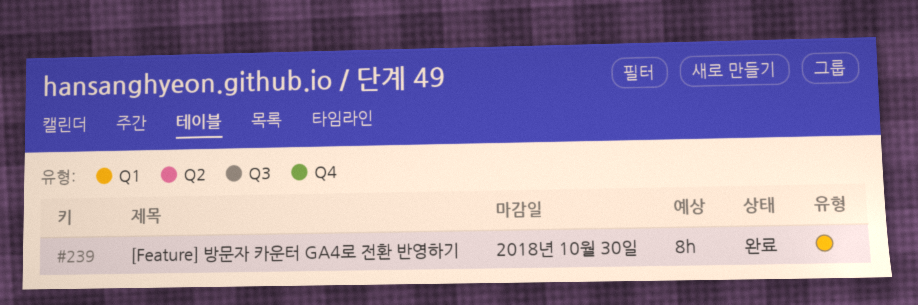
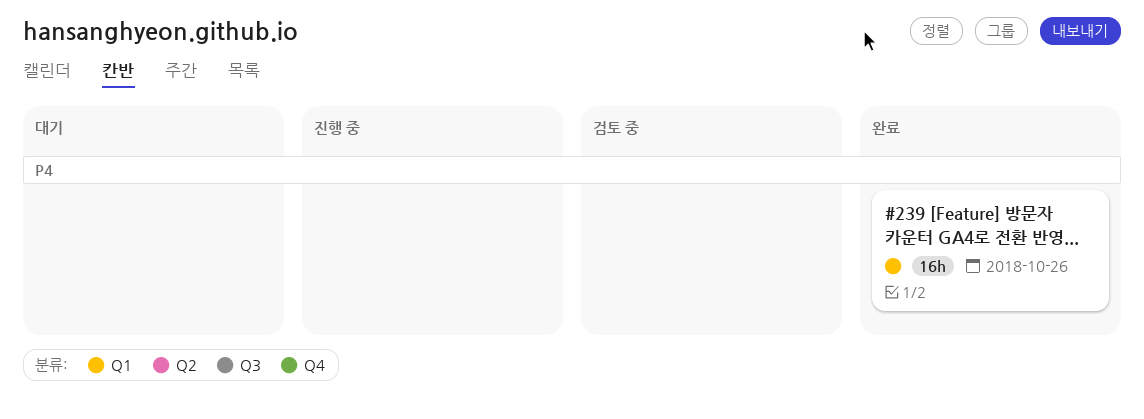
#239, estimate: 8h -> 16h
#239, due: Oct 30 -> Oct 26

